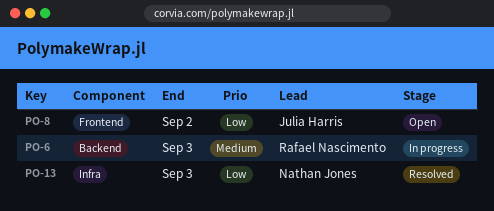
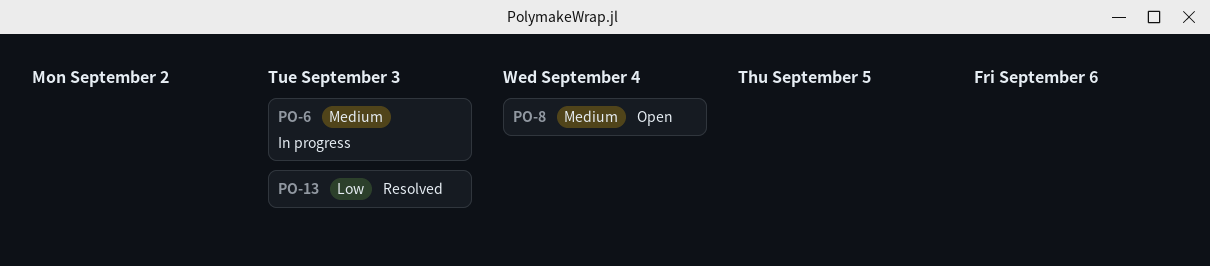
PO-8, priority: Low -> Medium
PO-8, due: Sep 2 -> Sep 4

